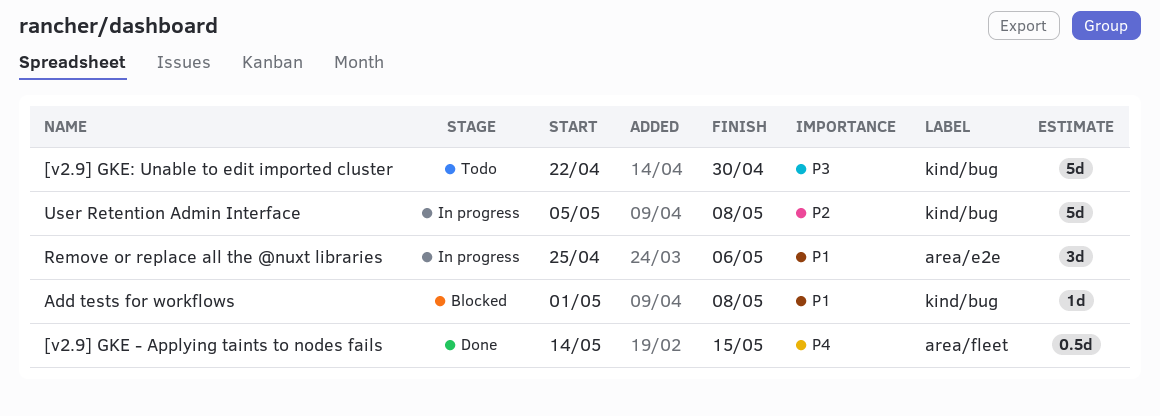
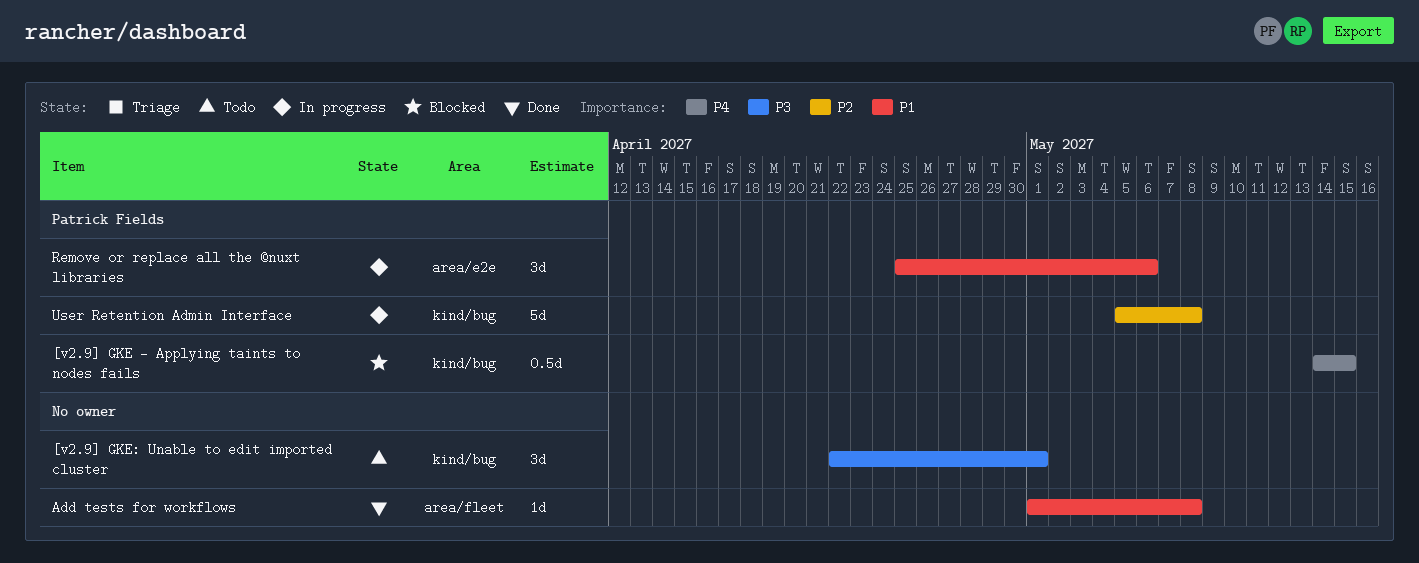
[v2.9] GKE - Applying taints to nodes fails, status: Done -> Blocked
[v2.9] GKE - Applying taints to nodes fails, label: area/fleet -> kind/bug
[v2.9] GKE: Unable to edit imported cluster, estimate: 5d -> 3d
[v2.9] GKE: Unable to edit imported cluster, due: Apr 30 -> May 1
Add tests for workflows, status: Blocked -> Done
Add tests for workflows, label: kind/bug -> area/fleet

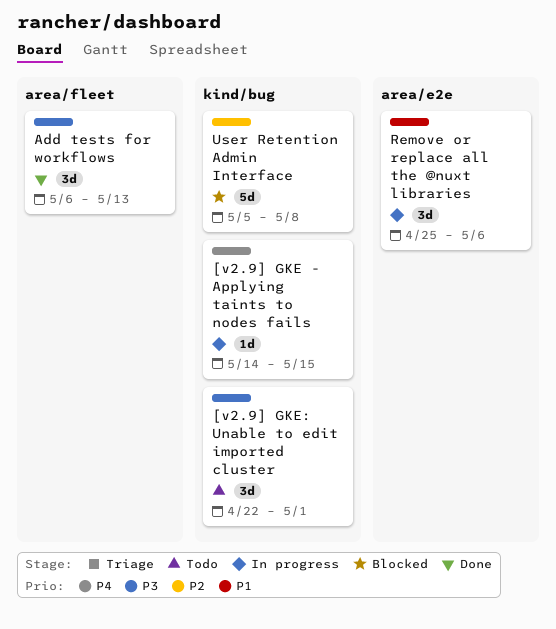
[v2.9] GKE - Applying taints to nodes fails, status: Blocked -> In progress
[v2.9] GKE - Applying taints to nodes fails, estimate: 0.5d -> 1d
Add tests for workflows, priority: P1 -> P3
Add tests for workflows, estimate: 1d -> 3d
Add tests for workflows, start: May 1 -> May 6
Add tests for workflows, due: May 8 -> May 13
User Retention Admin Interface, status: In progress -> Blocked

